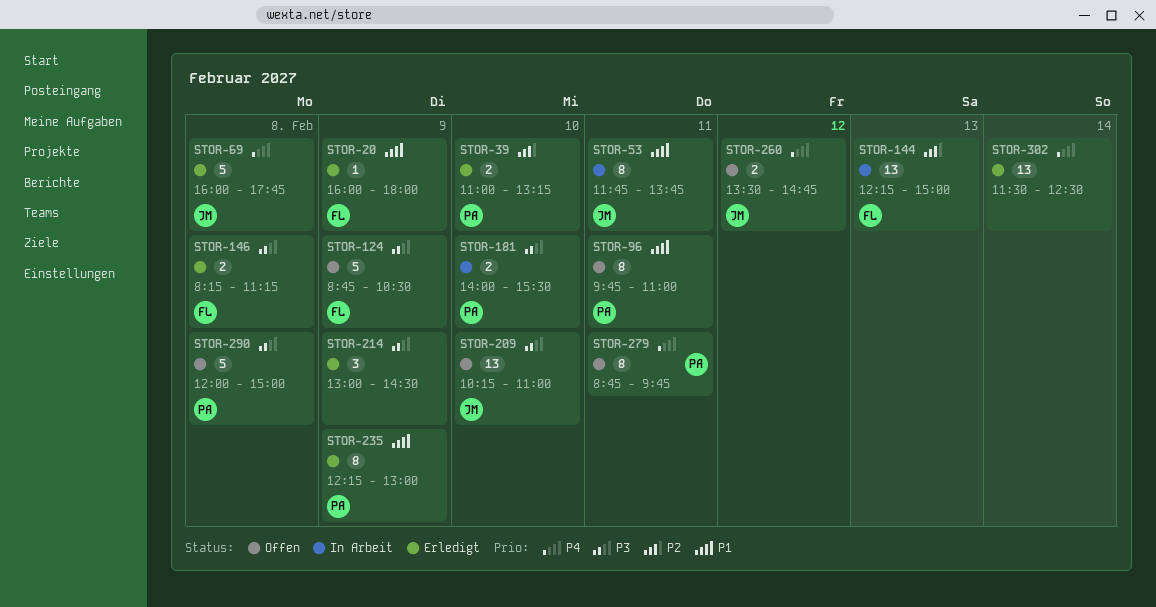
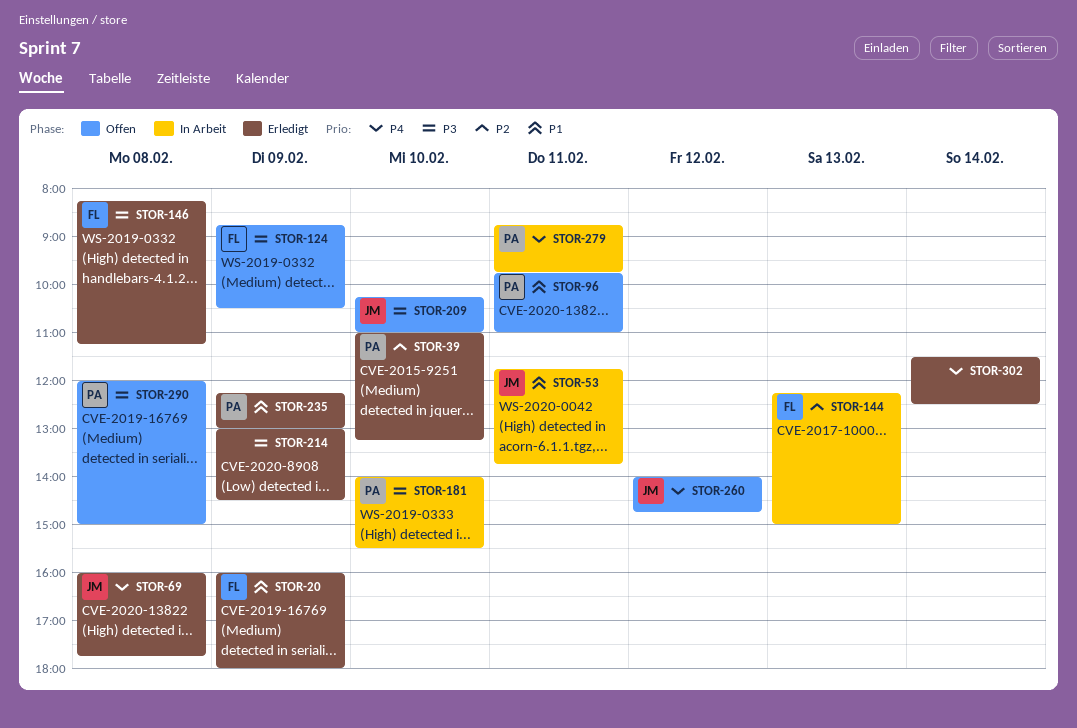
STOR-260, begins: 13:30 -> 14:00
STOR-279, status: Offen -> In Arbeit

